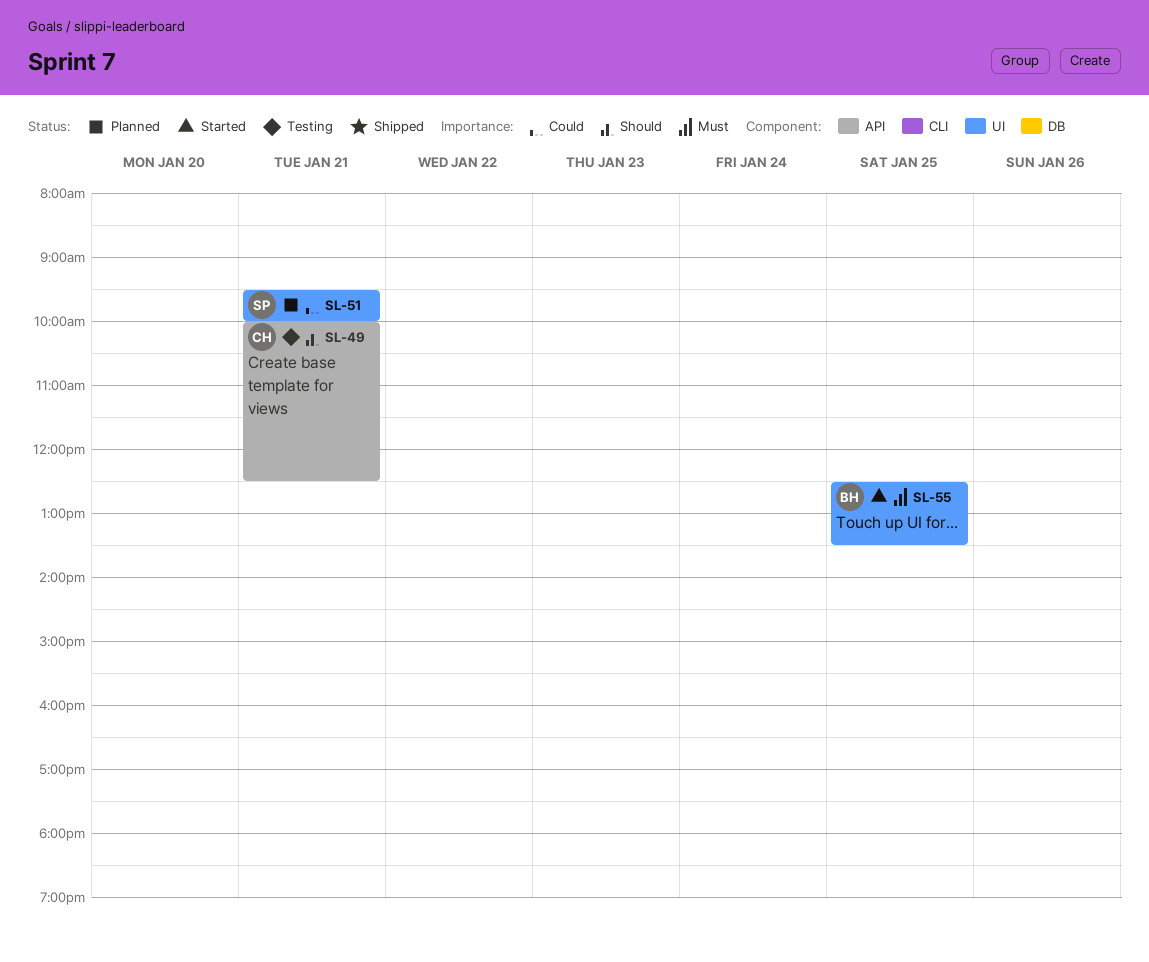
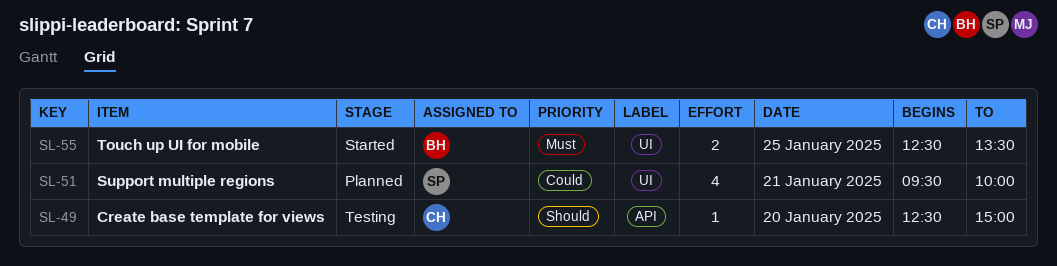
SL-49, day: Jan 21 -> Jan 20
SL-49, begins: 10:00 -> 12:30
SL-49, ends: 12:30 -> 15:00

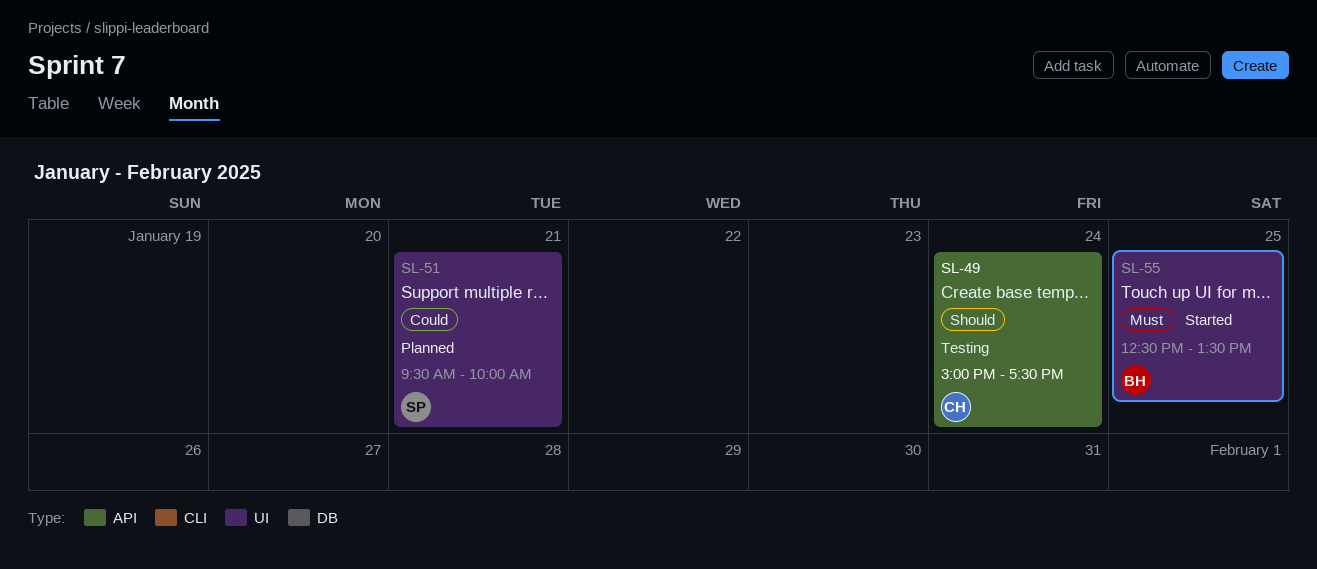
SL-49, day: Jan 20 -> Jan 24
SL-49, begins: 12:30 -> 15:00
SL-49, ends: 15:00 -> 17:30

